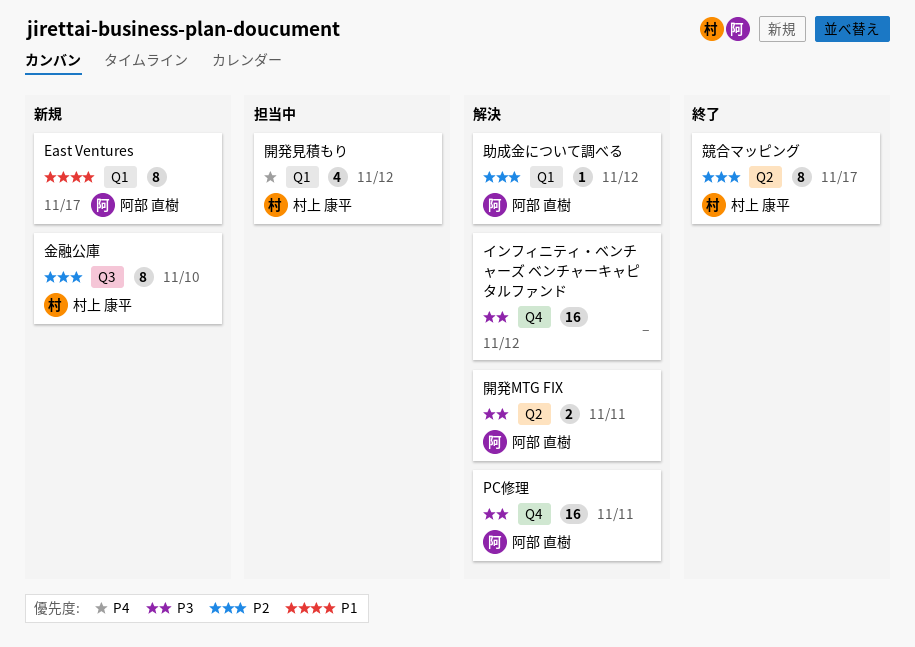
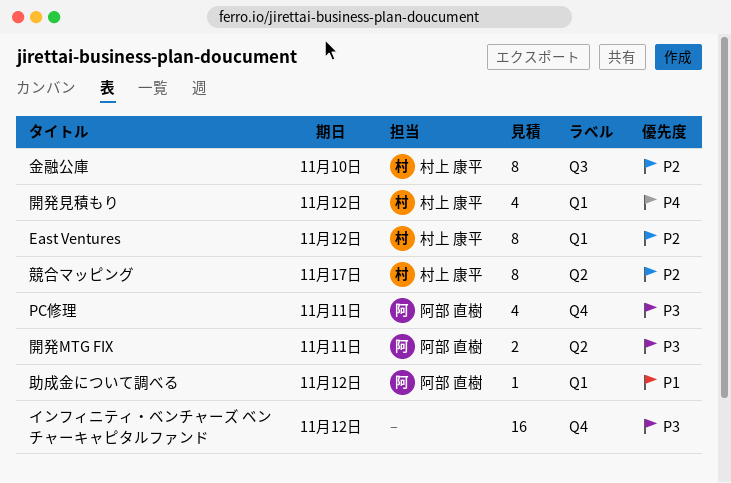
East Ventures, owner: 阿部 直樹 -> 村上 康平
East Ventures, priority: P1 -> P2
East Ventures, due: Nov 17 -> Nov 12
PC修理, estimate: 16 -> 4
助成金について調べる, priority: P2 -> P1

